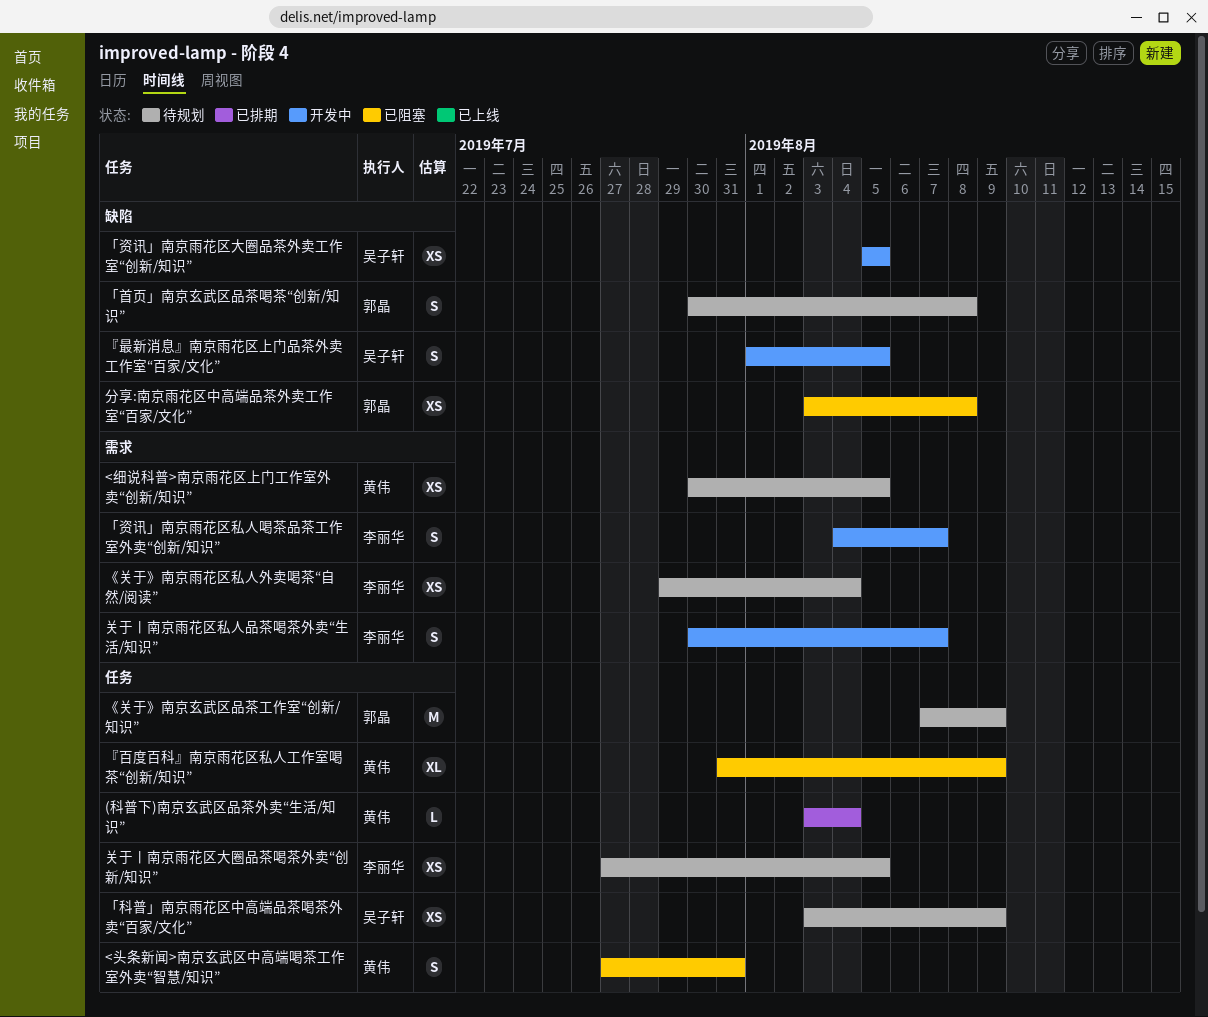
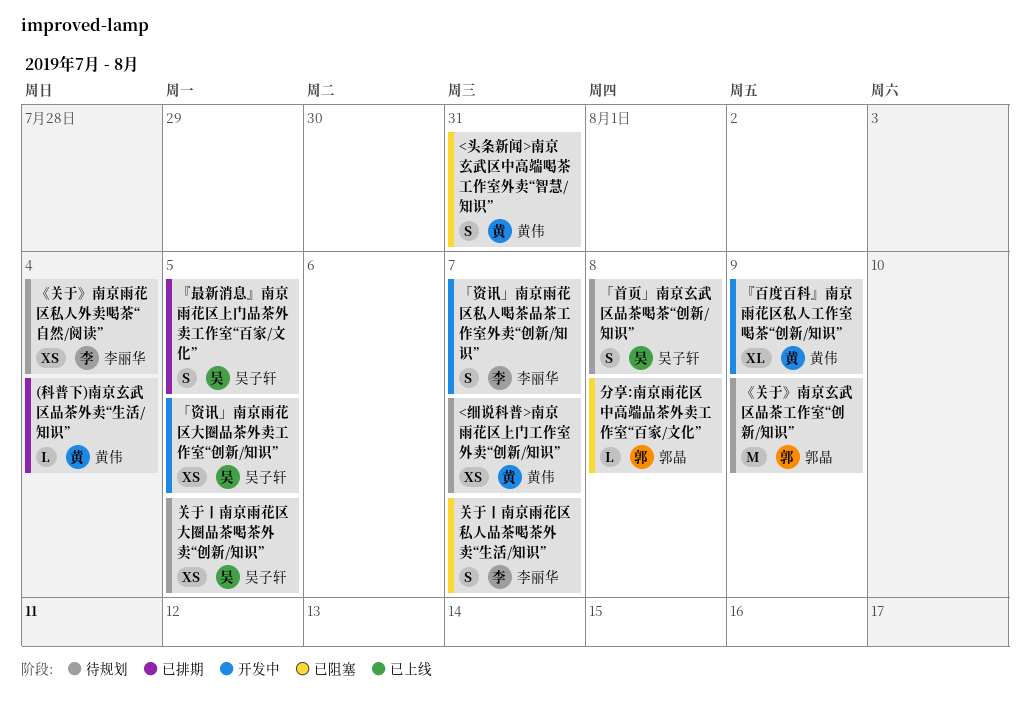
<细说科普>南京雨花区上门工作室外卖“创新/知识”, due: Aug 5 -> Aug 7
「科普」南京雨花区中高端品茶喝茶外卖“百家/文化”: present -> none
「首页」南京玄武区品茶喝茶“创新/知识”, owner: 郭晶 -> 吴子轩
『最新消息』南京雨花区上门品茶外卖工作室“百家/文化”, status: 开发中 -> 已排期
『百度百科』南京雨花区私人工作室喝茶“创新/知识”, status: 已阻塞 -> 开发中
关于丨南京雨花区大圈品茶喝茶外卖“创新/知识”, owner: 李丽华 -> 吴子轩
关于丨南京雨花区私人品茶喝茶外卖“生活/知识”, status: 开发中 -> 已阻塞
分享:南京雨花区中高端品茶外卖工作室“百家/文化”, estimate: XS -> L

